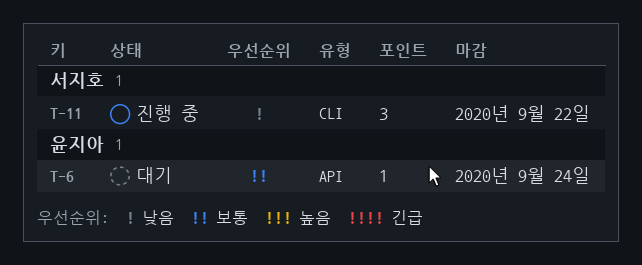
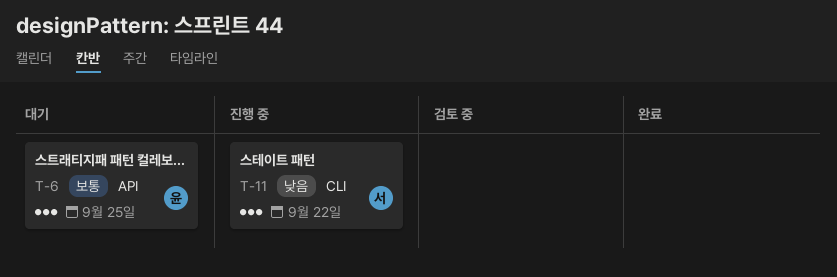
T-6, estimate: 1 -> 3
T-6, due: Sep 24 -> Sep 25

